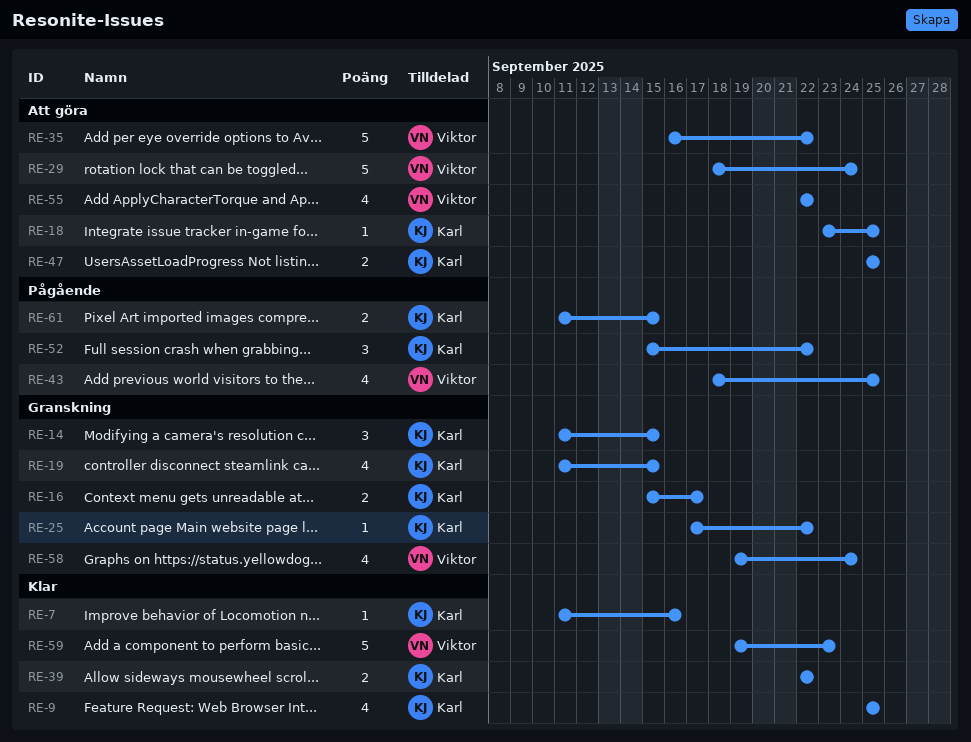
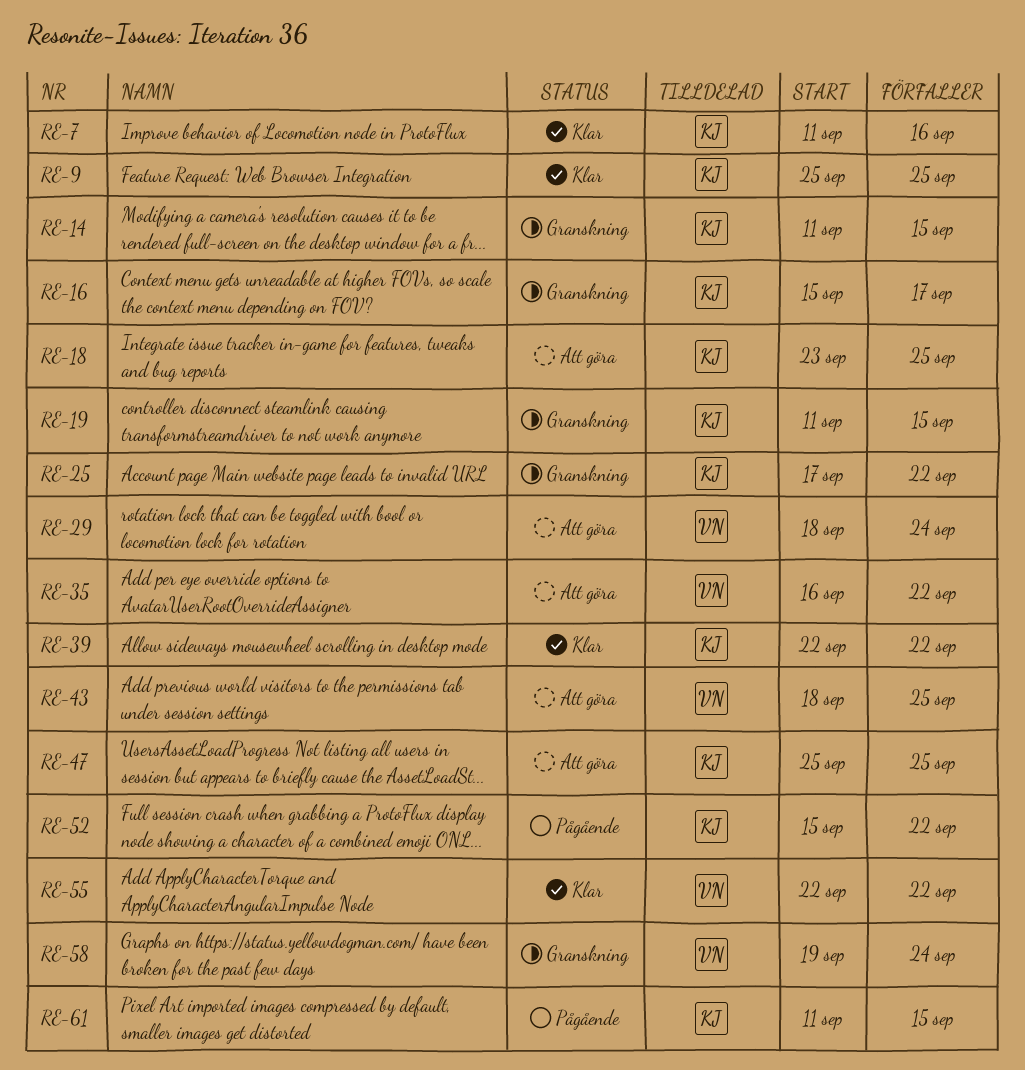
RE-43, status: Pågående -> Att göra
RE-55, status: Att göra -> Klar
RE-59: present -> none

